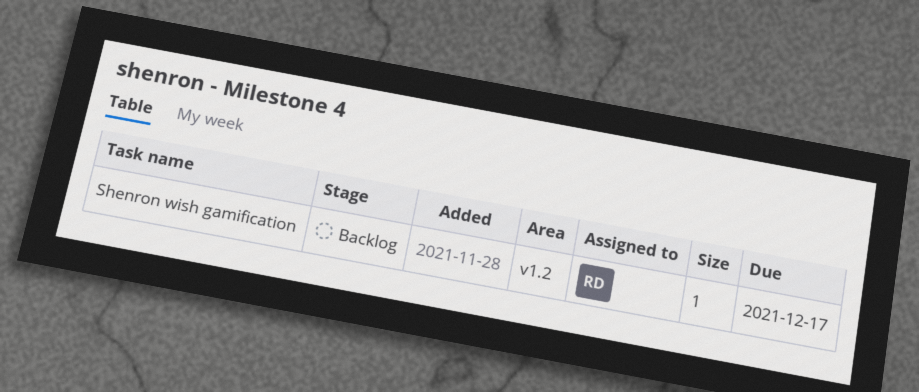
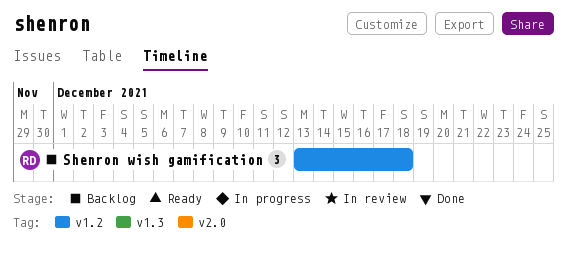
Shenron wish gamification, estimate: 1 -> 3
Shenron wish gamification, due: Dec 17 -> Dec 18

